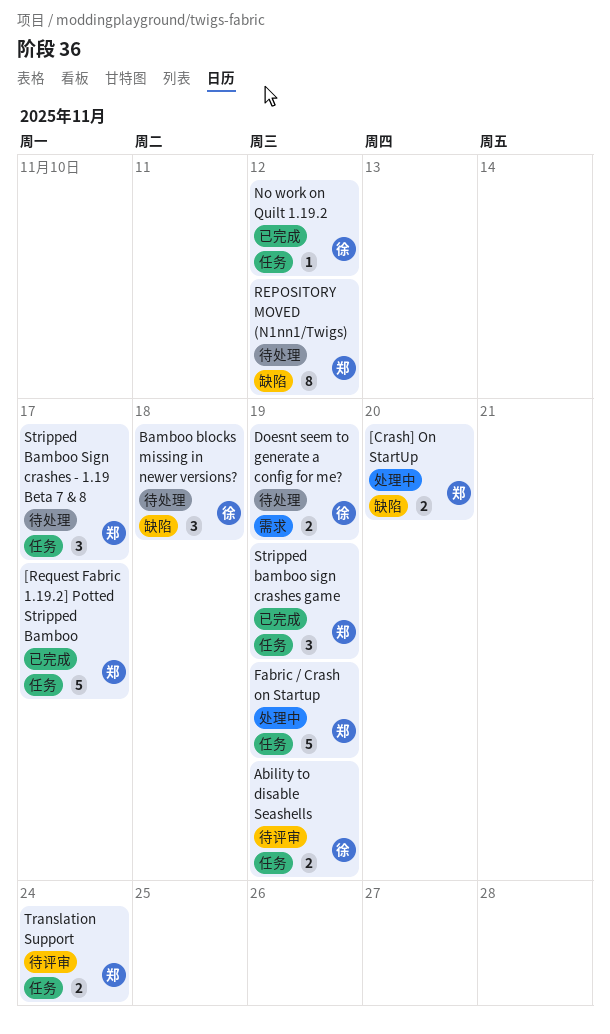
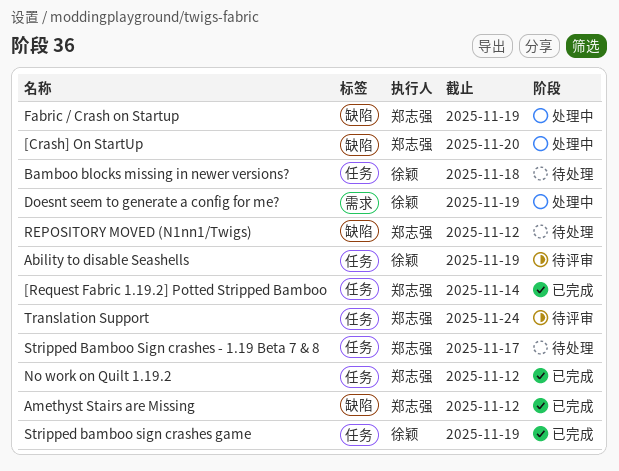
[Request Fabric 1.19.2] Potted Stripped Bamboo, due: Nov 17 -> Nov 14
Amethyst Stairs are Missing: none -> present
Bamboo blocks missing in newer versions?, label: 缺陷 -> 任务
Doesnt seem to generate a config for me?, status: 待处理 -> 处理中
Fabric / Crash on Startup, label: 任务 -> 缺陷
No work on Quilt 1.19.2, owner: 徐颖 -> 郑志强
Stripped bamboo sign crashes game, owner: 郑志强 -> 徐颖

